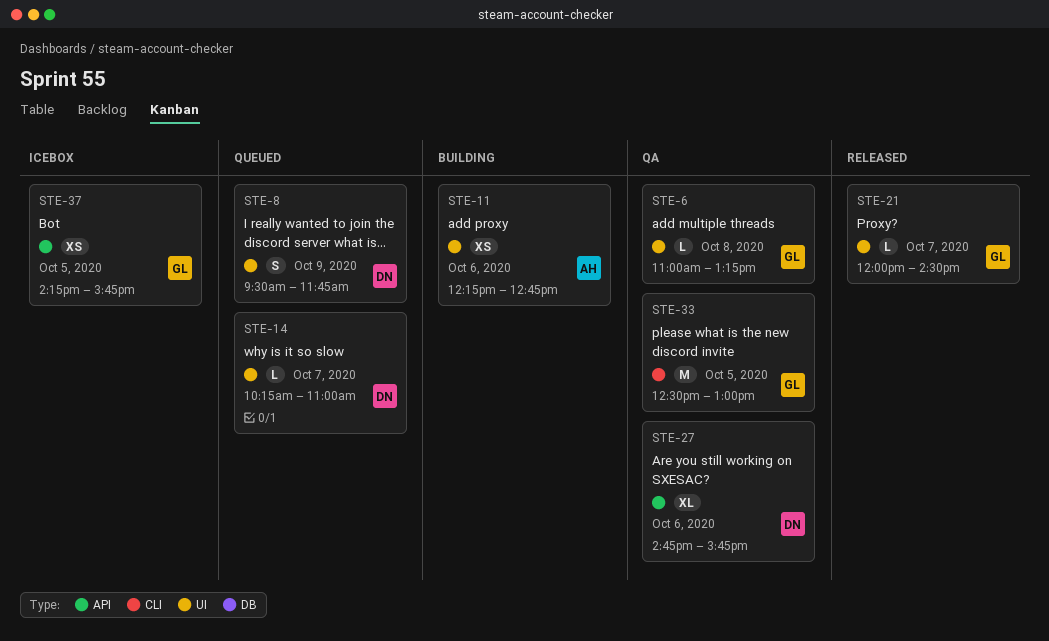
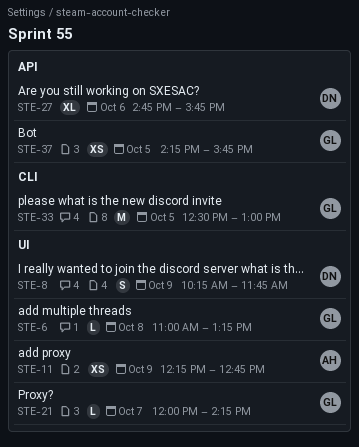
STE-8, begins: 09:30 -> 10:15
STE-11, day: Oct 6 -> Oct 9
STE-14: present -> none
STE-21, ends: 14:30 -> 14:15

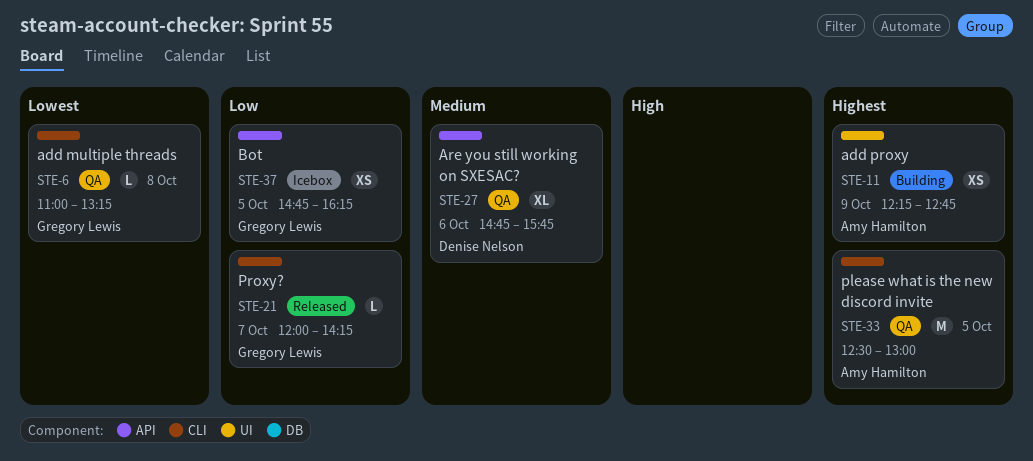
STE-6, label: UI -> CLI
STE-8: present -> none
STE-21, label: UI -> CLI
STE-33, owner: Gregory Lewis -> Amy Hamilton
STE-37, begins: 14:15 -> 14:45
STE-37, ends: 15:45 -> 16:15

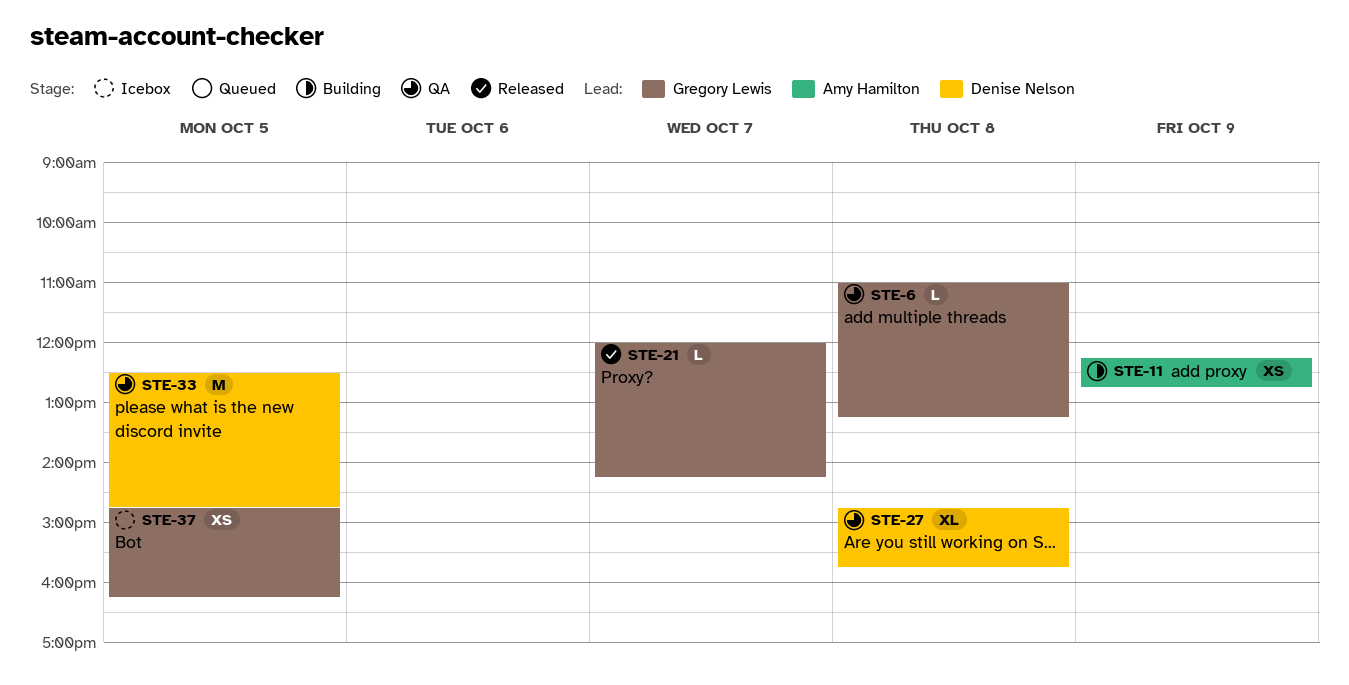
STE-27, day: Oct 6 -> Oct 8
STE-33, owner: Amy Hamilton -> Denise Nelson
STE-33, ends: 13:00 -> 14:45

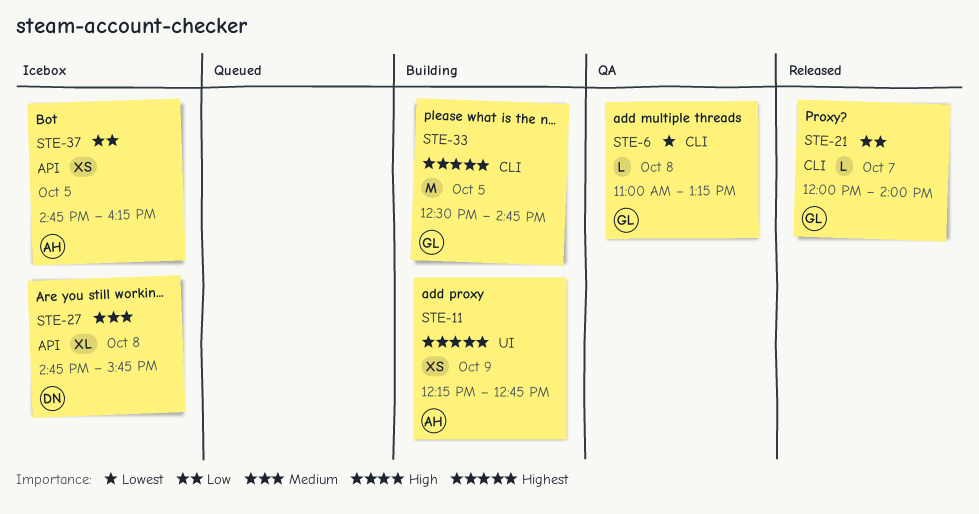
STE-21, ends: 14:15 -> 14:00
STE-27, status: QA -> Icebox
STE-33, status: QA -> Building
STE-33, owner: Denise Nelson -> Gregory Lewis
STE-37, owner: Gregory Lewis -> Amy Hamilton

